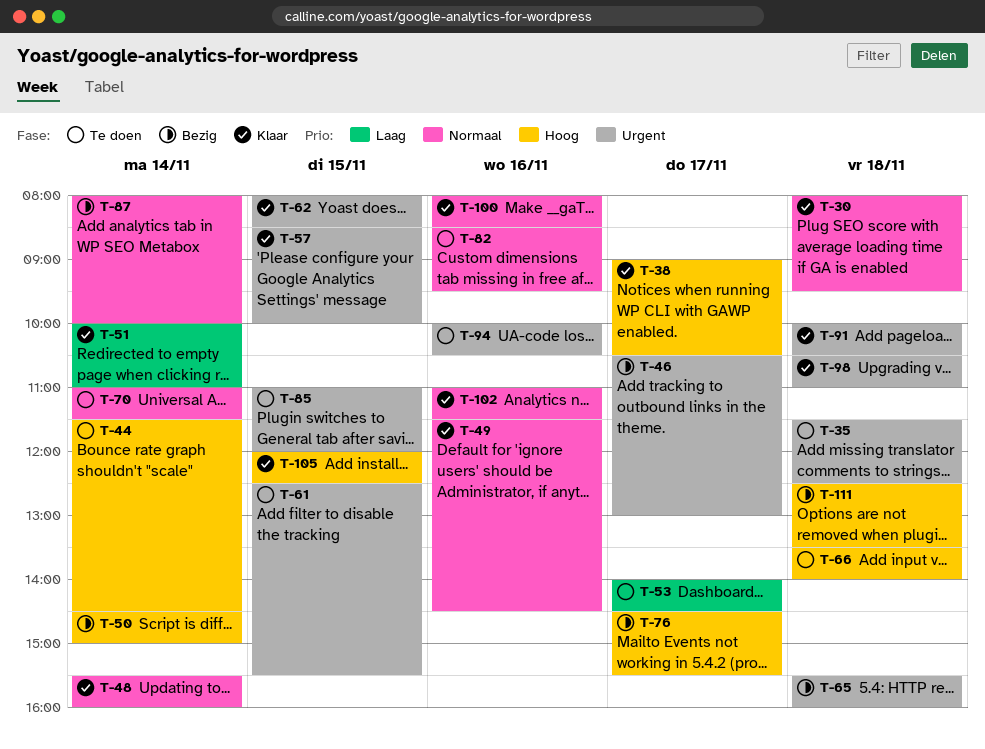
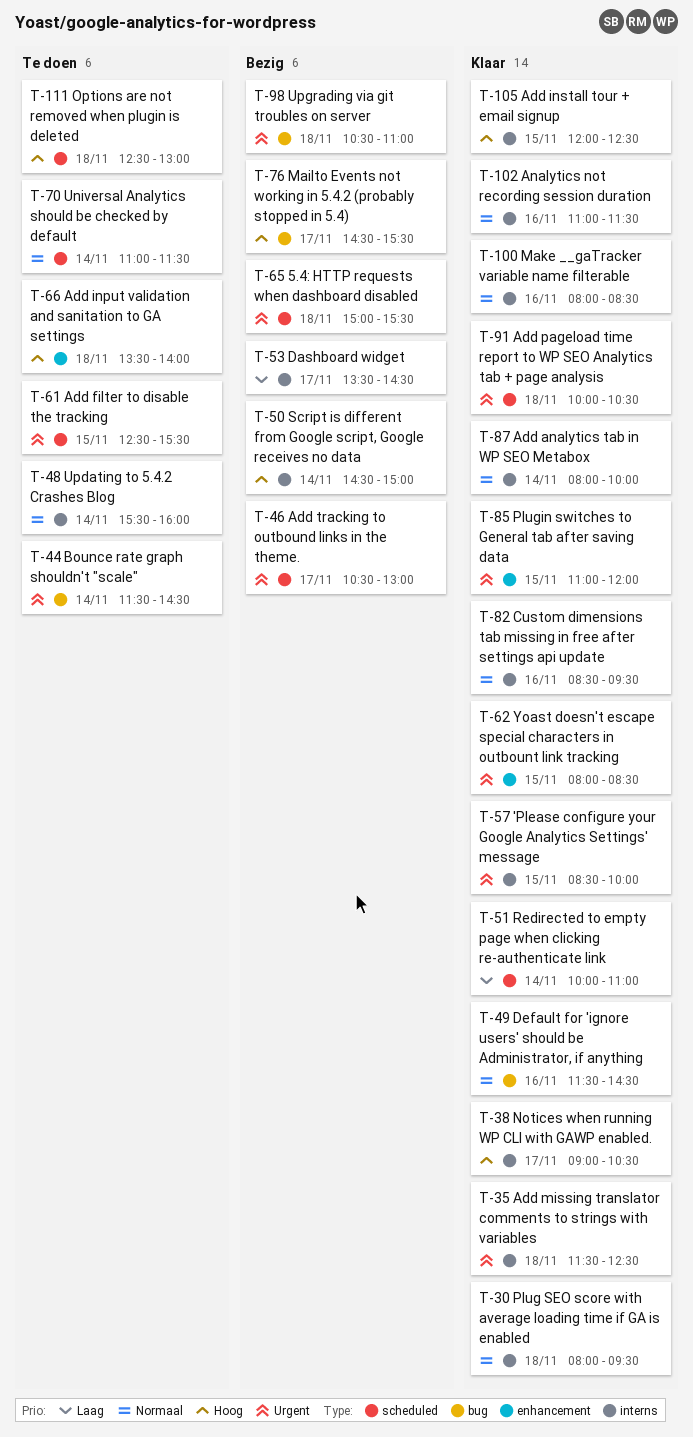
T-35, status: Te doen -> Klaar
T-44, priority: Hoog -> Urgent
T-48, status: Klaar -> Te doen
T-53, status: Te doen -> Bezig
T-53, begins: 14:00 -> 13:30
T-65, begins: 15:30 -> 15:00
T-65, ends: 16:00 -> 15:30
T-82, status: Te doen -> Klaar
T-85, status: Te doen -> Klaar
T-87, status: Bezig -> Klaar
T-94: present -> none
T-98, status: Klaar -> Bezig
T-111, status: Bezig -> Te doen
T-111, ends: 13:30 -> 13:00

